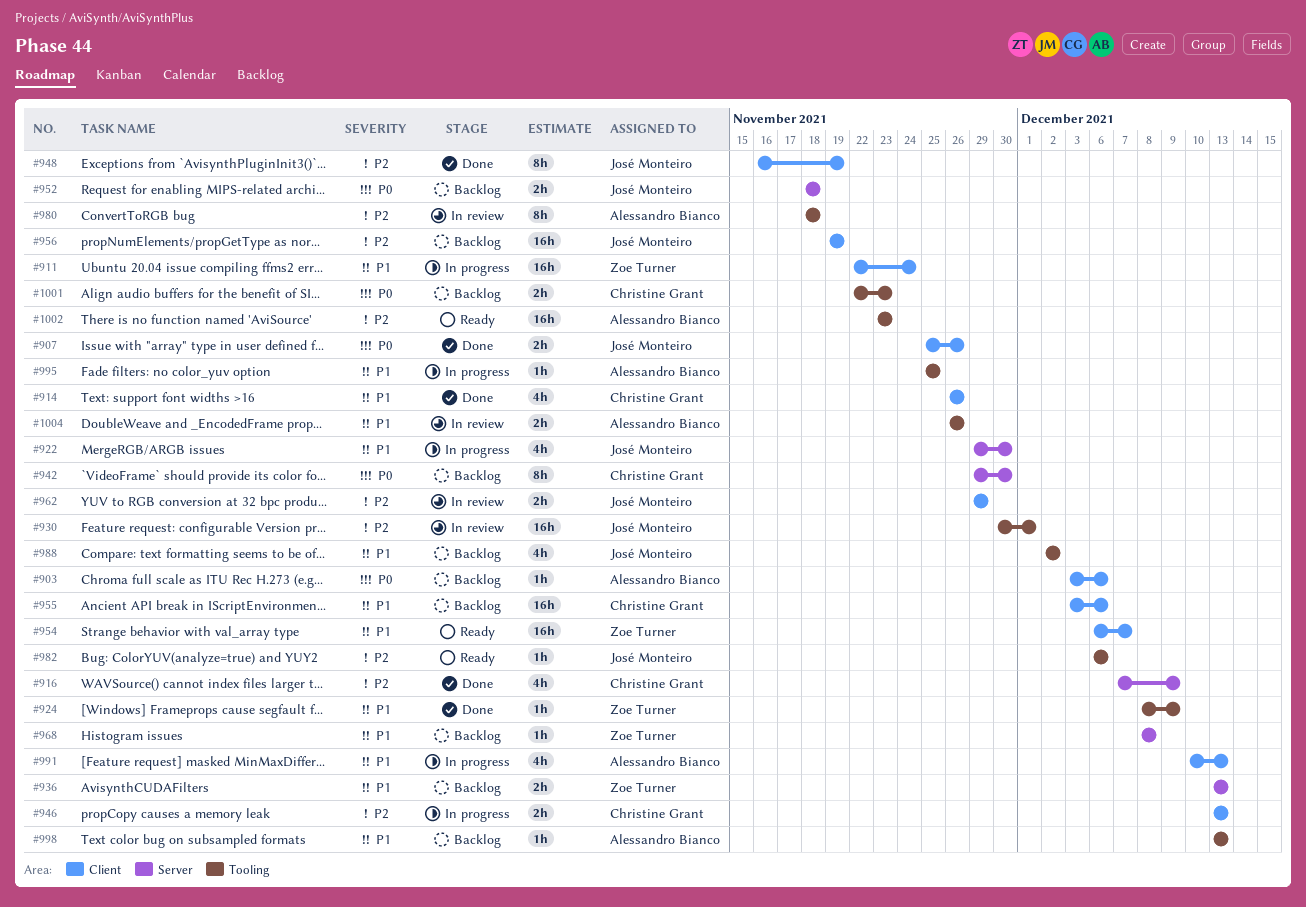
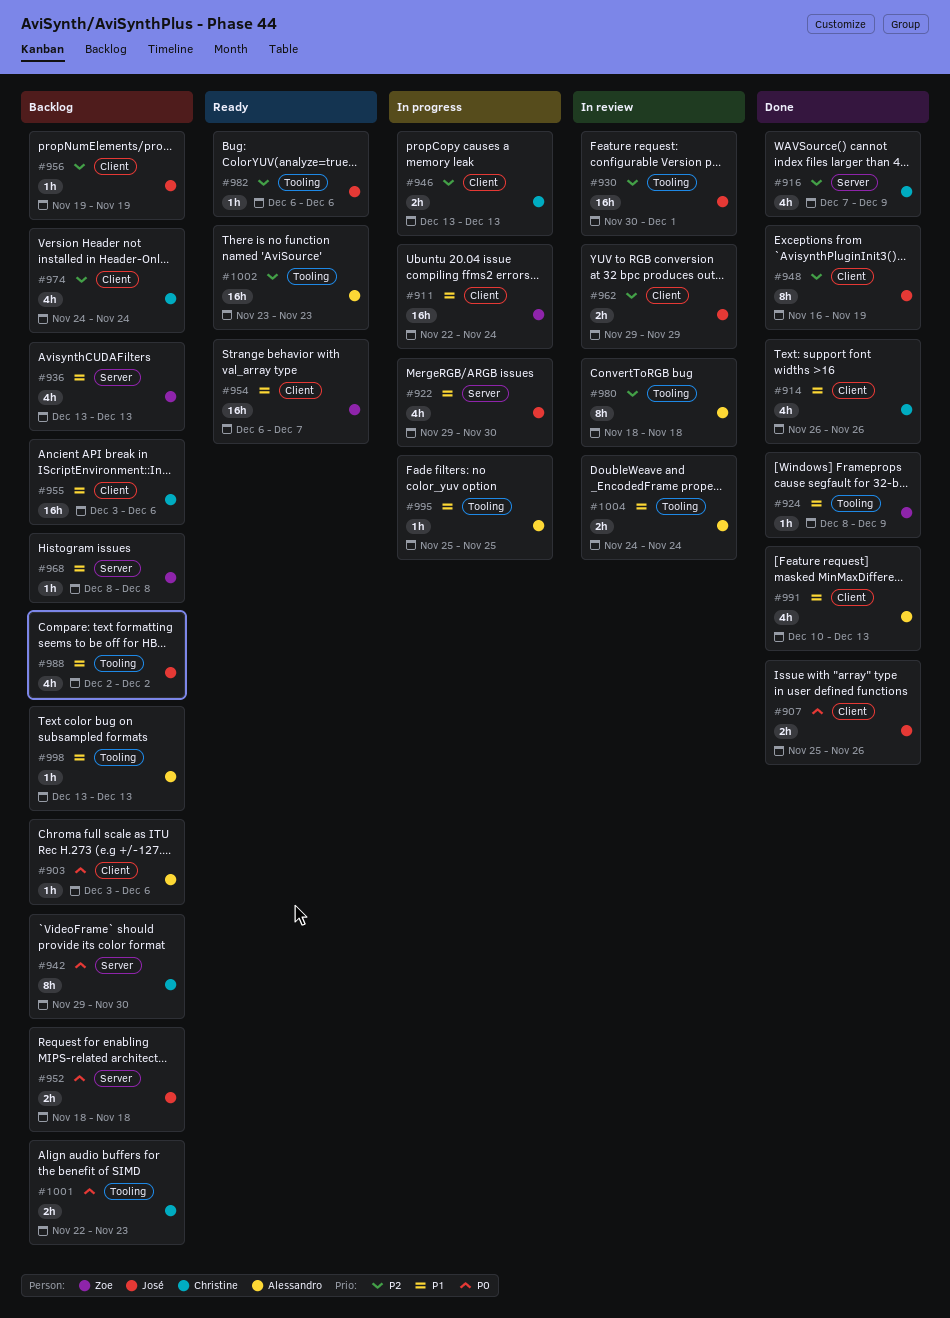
#936, estimate: 2h -> 4h
#956, estimate: 16h -> 1h
#974: none -> present
#991, status: In progress -> Done
#1004, start: Nov 26 -> Nov 24
#1004, due: Nov 26 -> Nov 24

